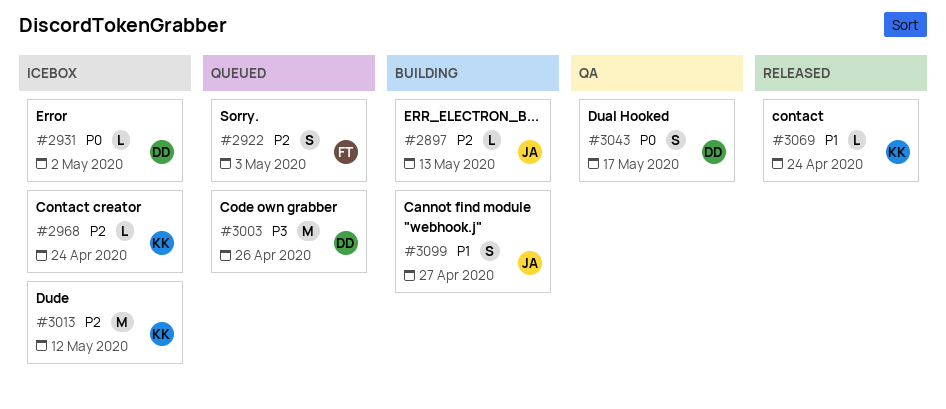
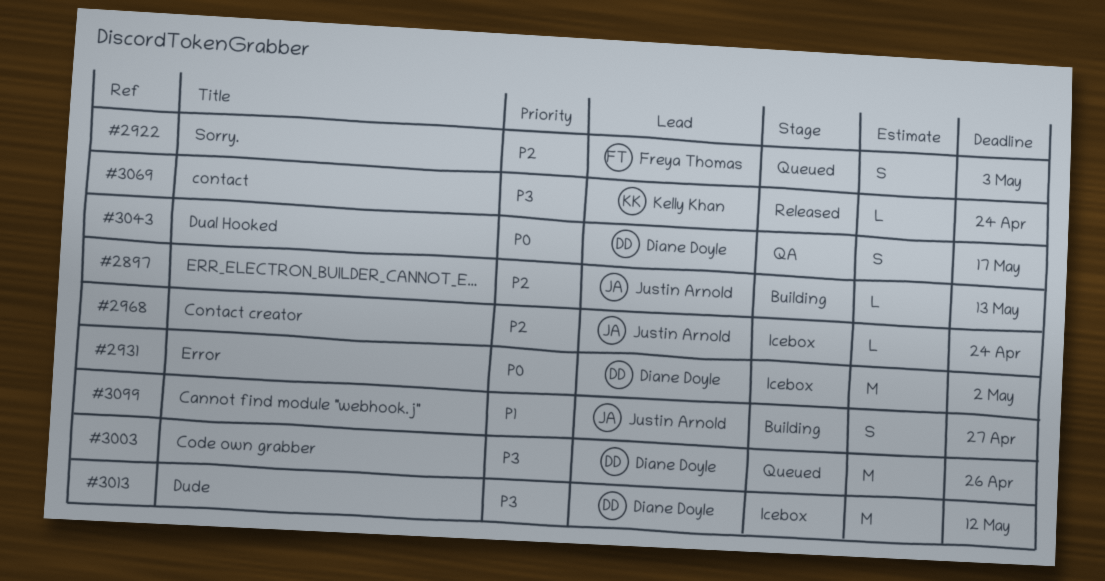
#2931, estimate: L -> M
#2968, owner: Kelly Khan -> Justin Arnold
#3013, owner: Kelly Khan -> Diane Doyle
#3013, priority: P2 -> P3
#3069, priority: P1 -> P3

